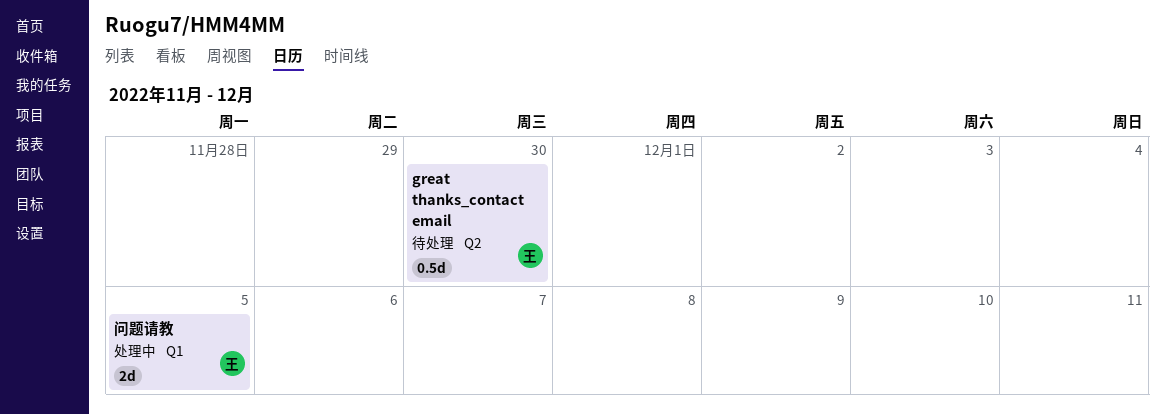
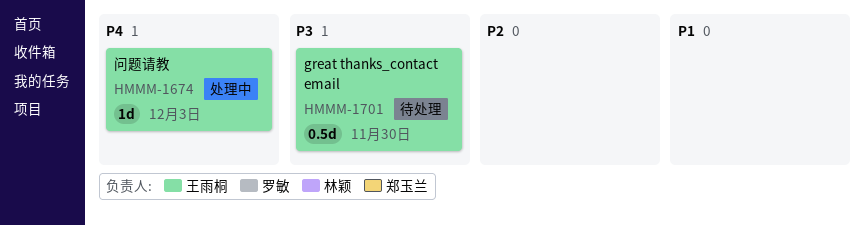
问题请教, estimate: 2d -> 1d
问题请教, due: Dec 5 -> Dec 3

